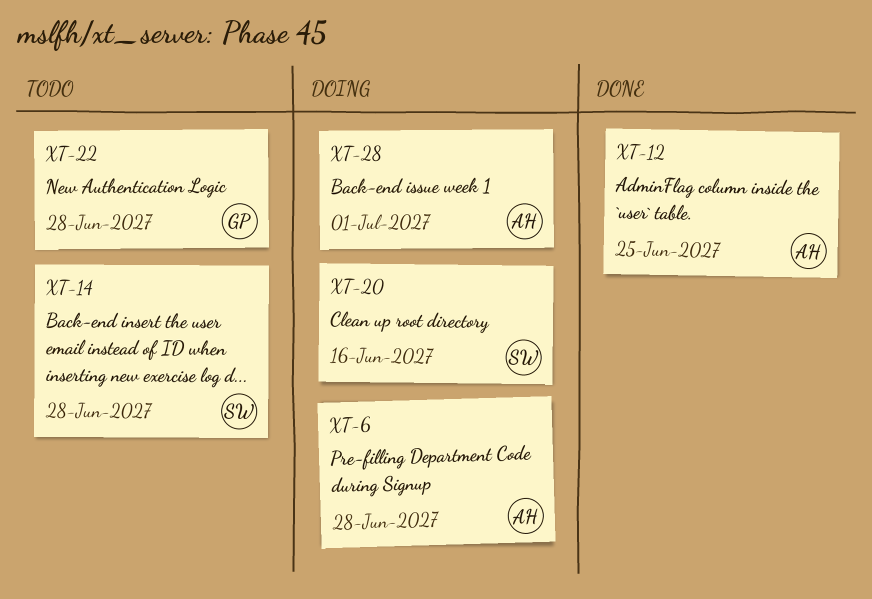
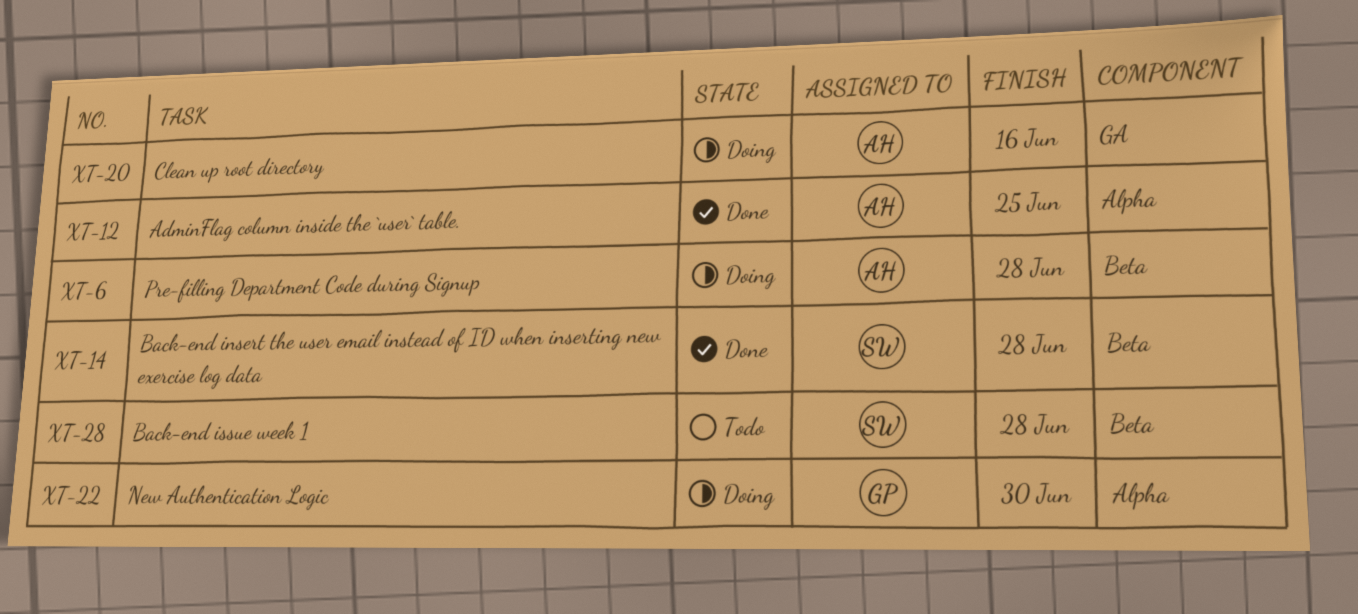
XT-14, status: Todo -> Done
XT-20, owner: SW -> AH
XT-22, status: Todo -> Doing
XT-22, due: Jun 28 -> Jun 30
XT-28, status: Doing -> Todo
XT-28, owner: AH -> SW
XT-28, due: Jul 1 -> Jun 28

